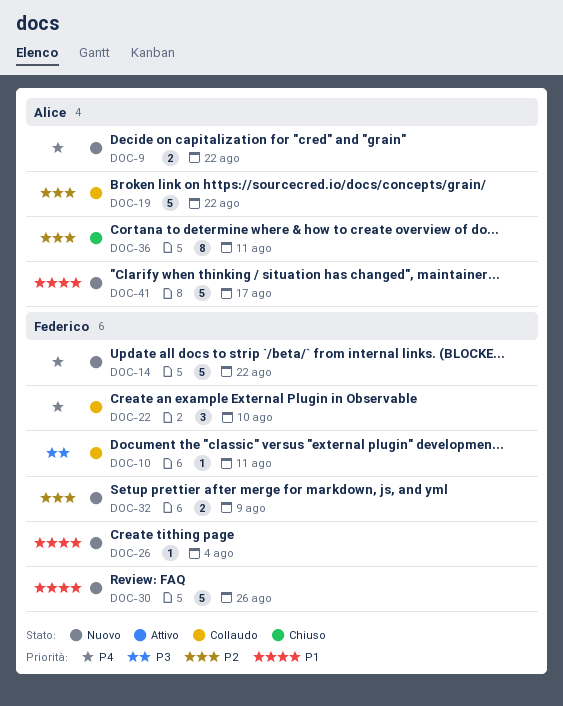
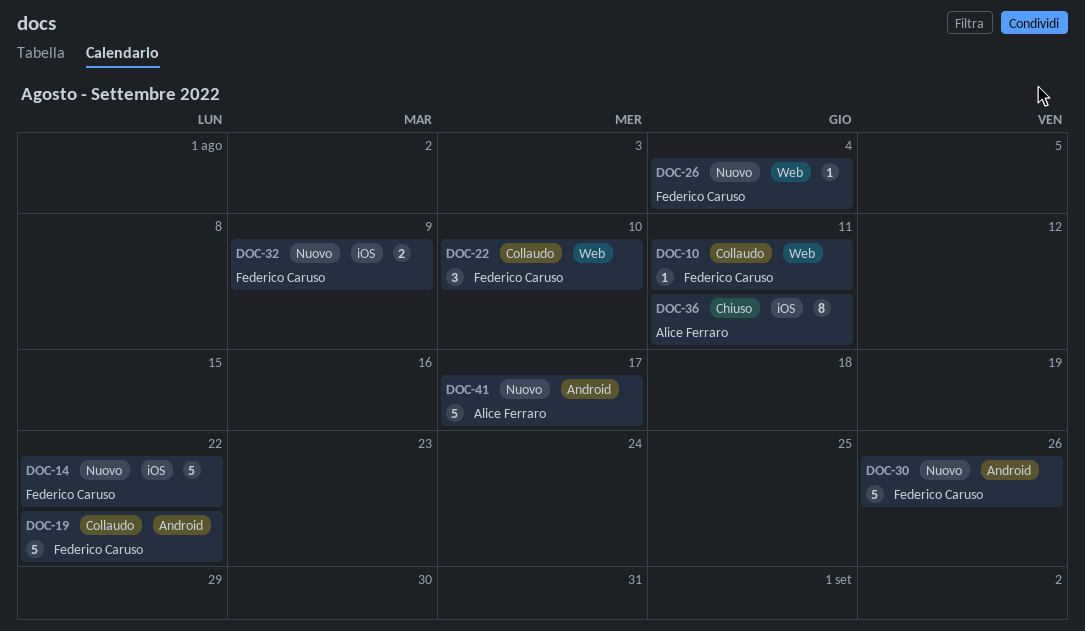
DOC-9: present -> none
DOC-19, owner: Alice Ferraro -> Federico Caruso

